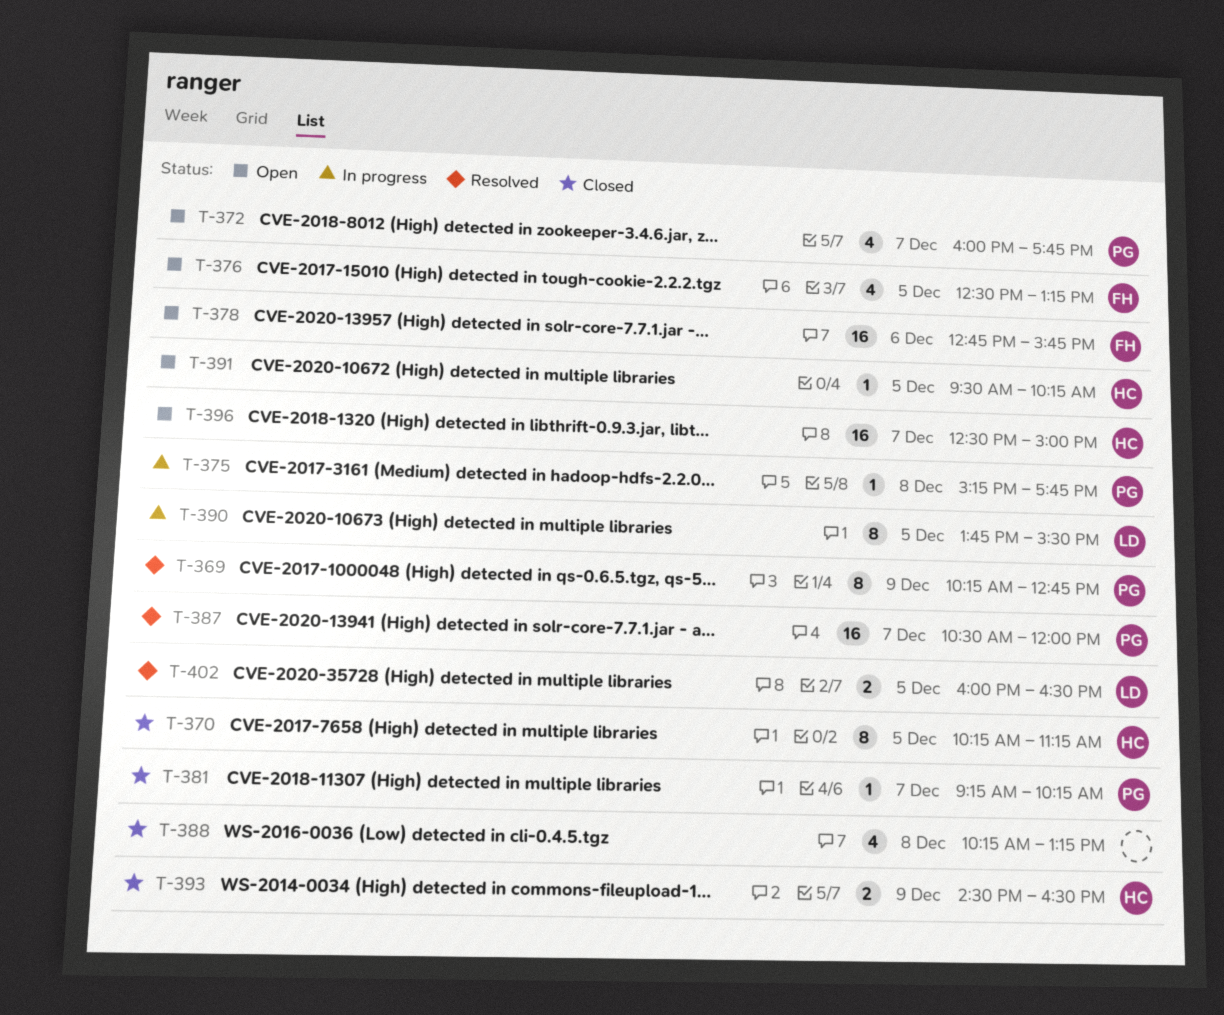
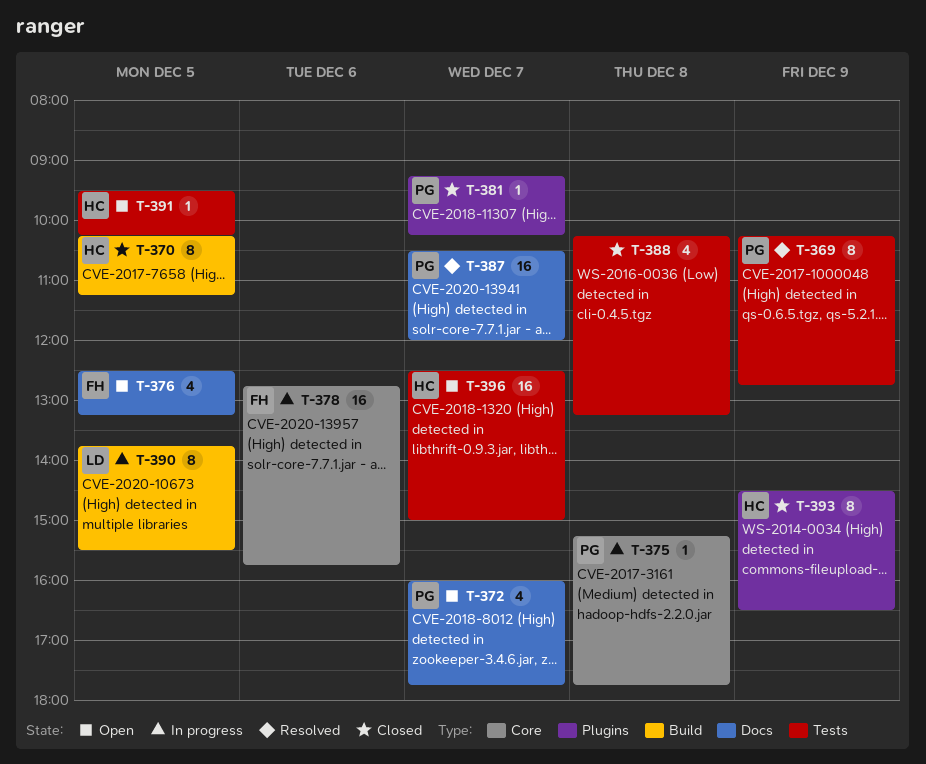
T-378, status: Open -> In progress
T-393, estimate: 2 -> 8
T-402: present -> none

